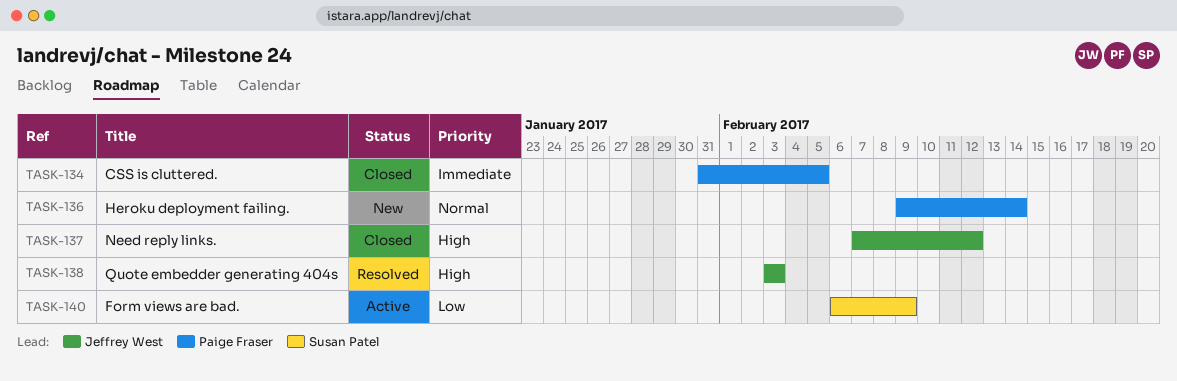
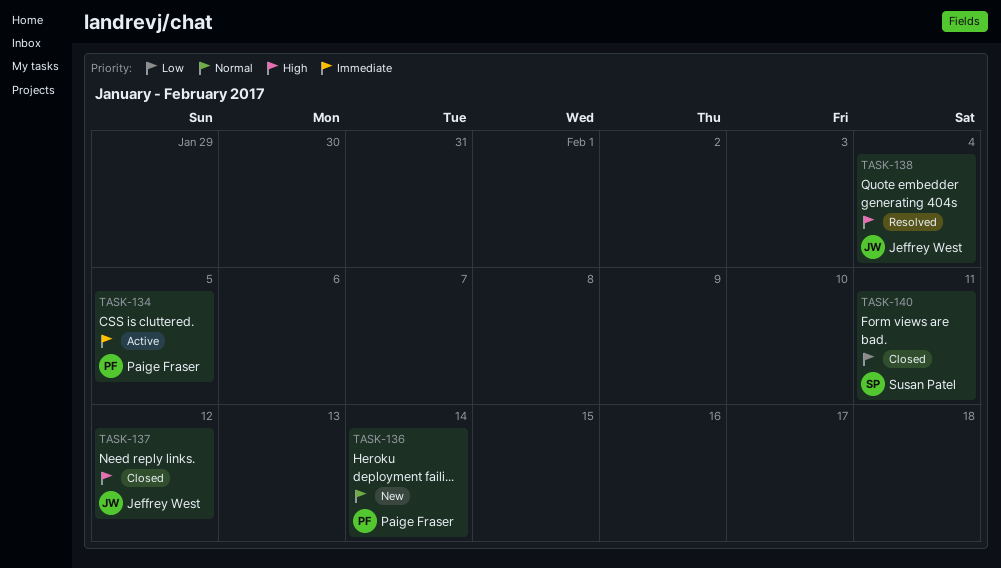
TASK-134, status: Closed -> Active
TASK-138, due: Feb 3 -> Feb 4
TASK-140, status: Active -> Closed
TASK-140, due: Feb 9 -> Feb 11

